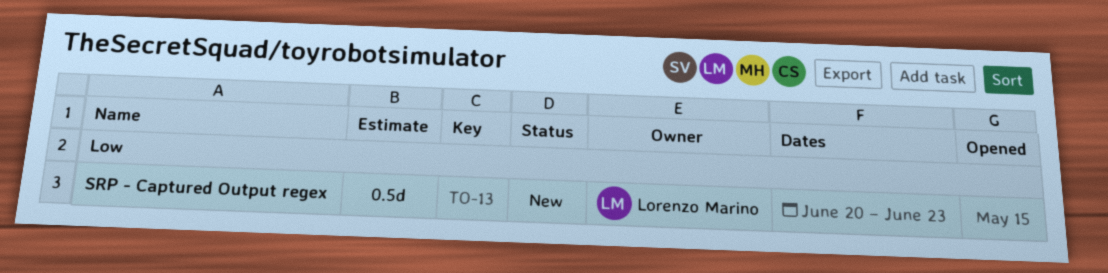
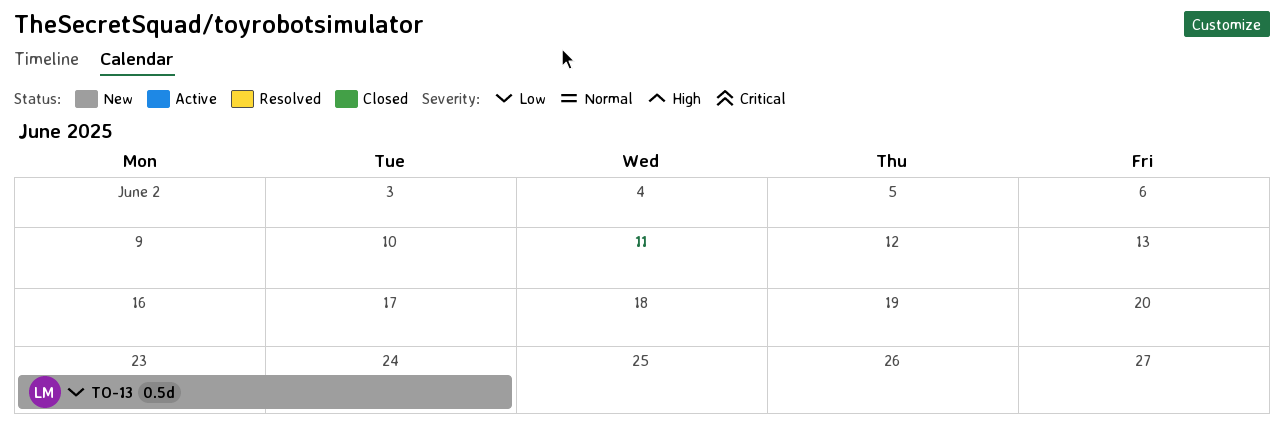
TO-13, start: Jun 20 -> Jun 23
TO-13, due: Jun 23 -> Jun 24

